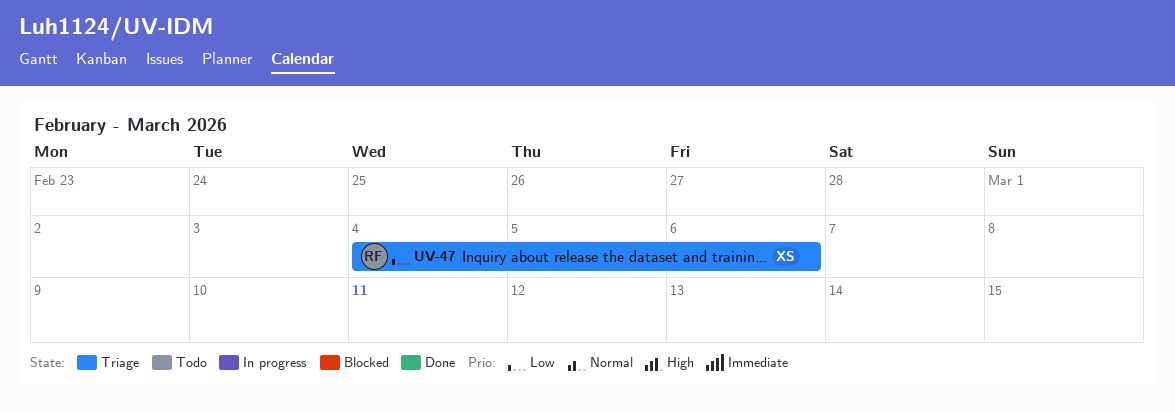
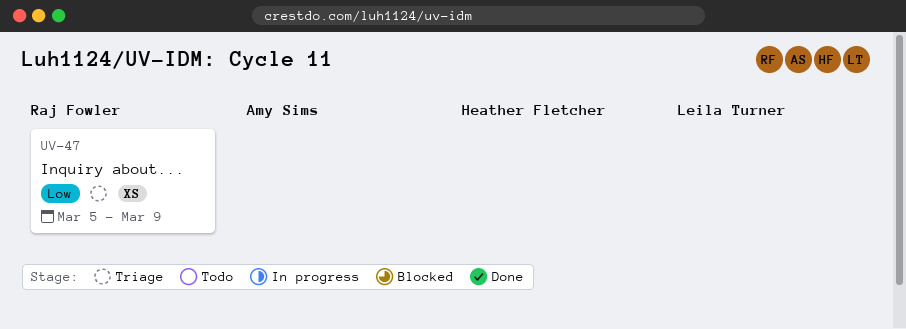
UV-47, start: Mar 4 -> Mar 5
UV-47, due: Mar 6 -> Mar 9

